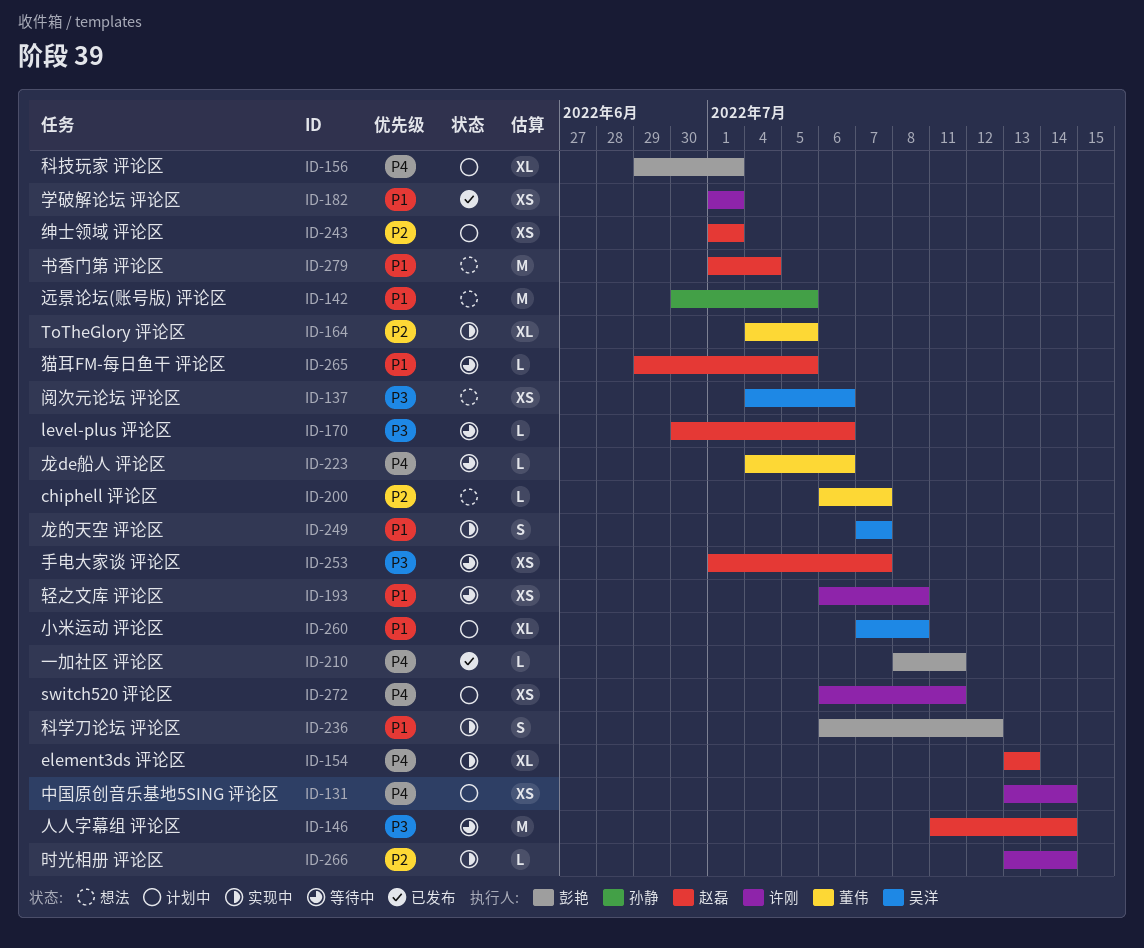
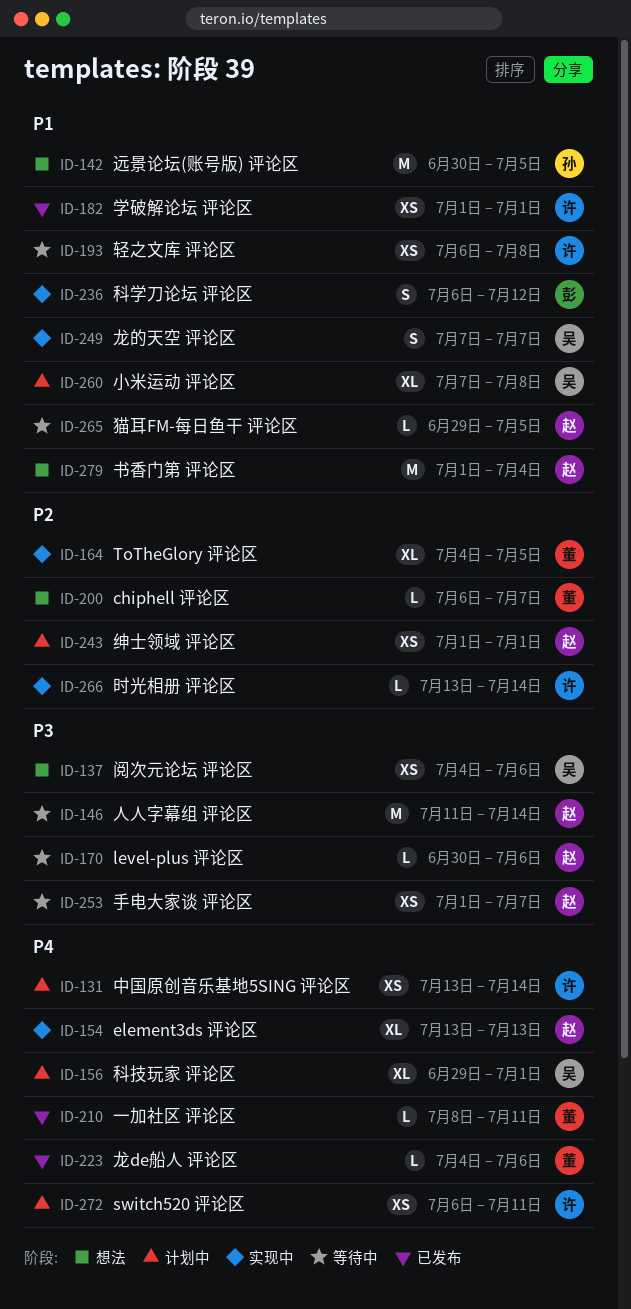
ID-156, owner: 彭艳 -> 吴洋
ID-210, owner: 彭艳 -> 董伟
ID-223, status: 等待中 -> 已发布

